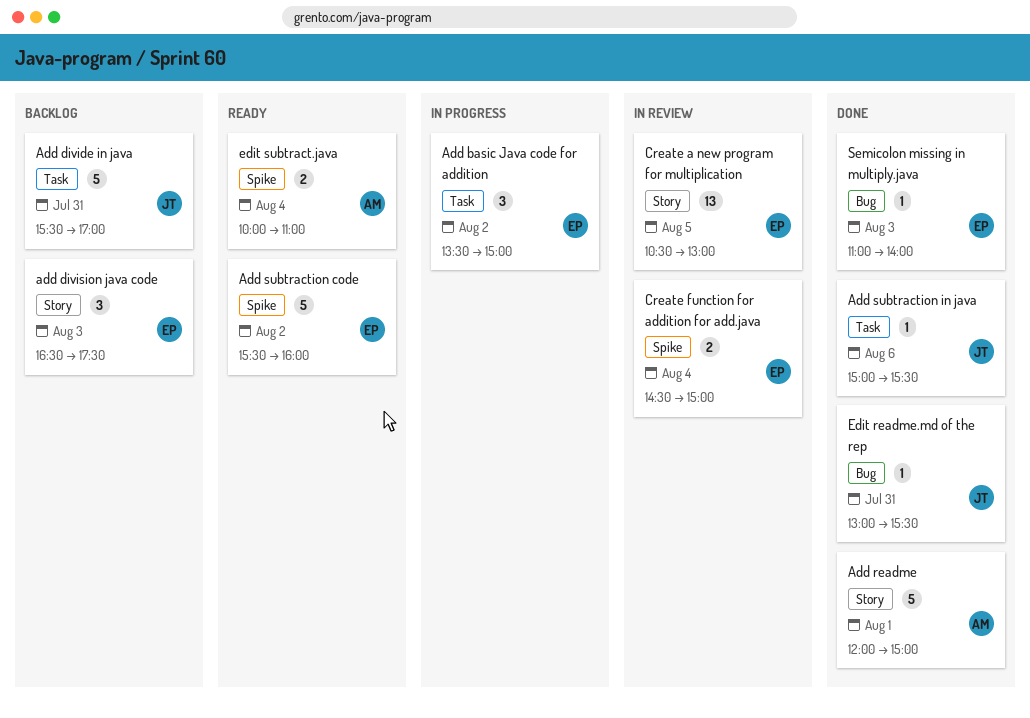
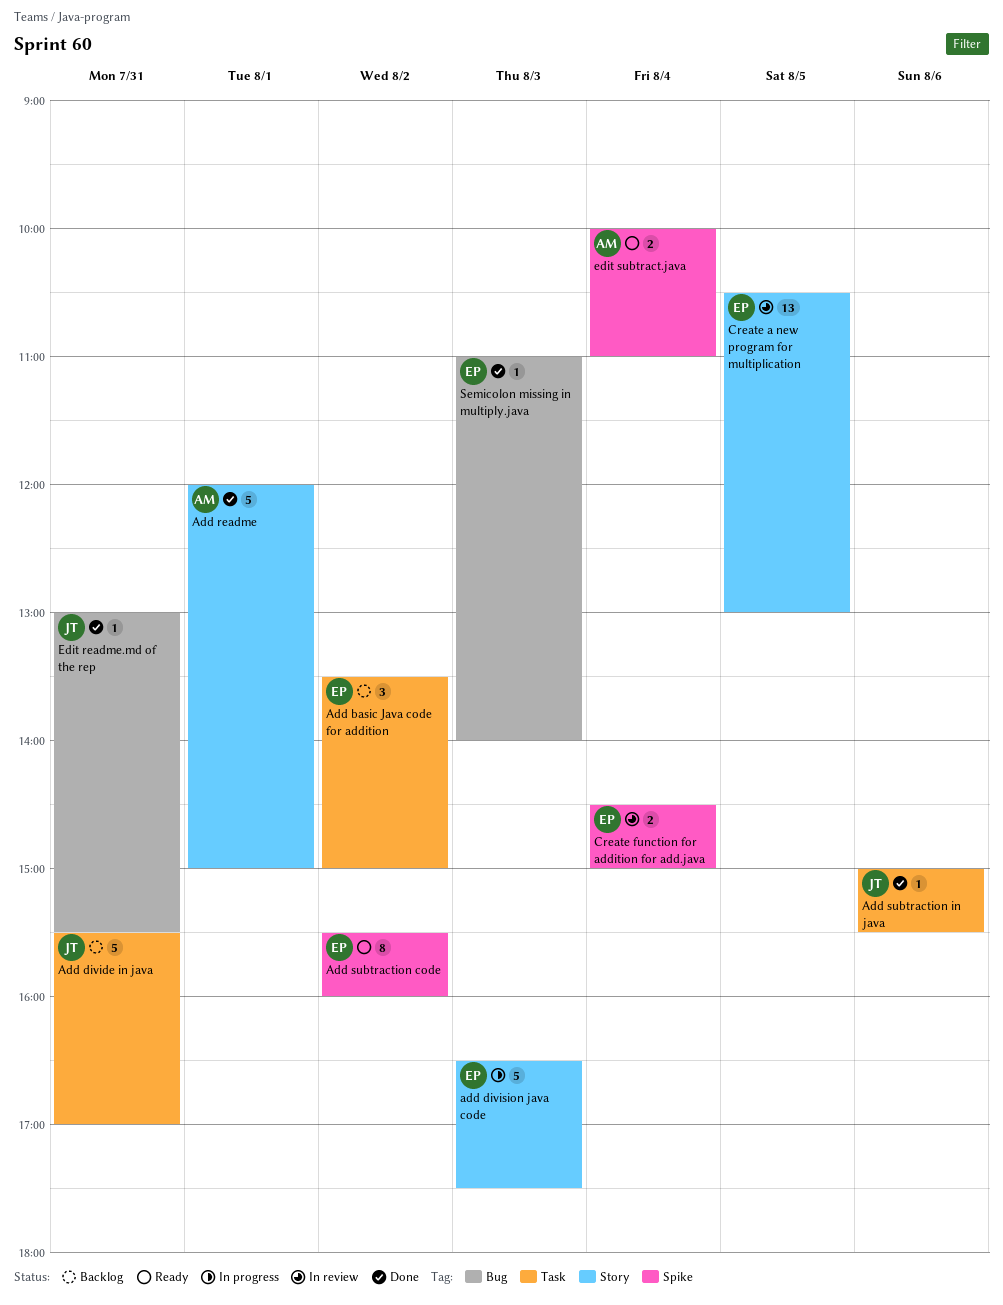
Add basic Java code for addition, status: In progress -> Backlog
add division java code, status: Backlog -> In progress
add division java code, estimate: 3 -> 5
Add subtraction code, estimate: 5 -> 8

